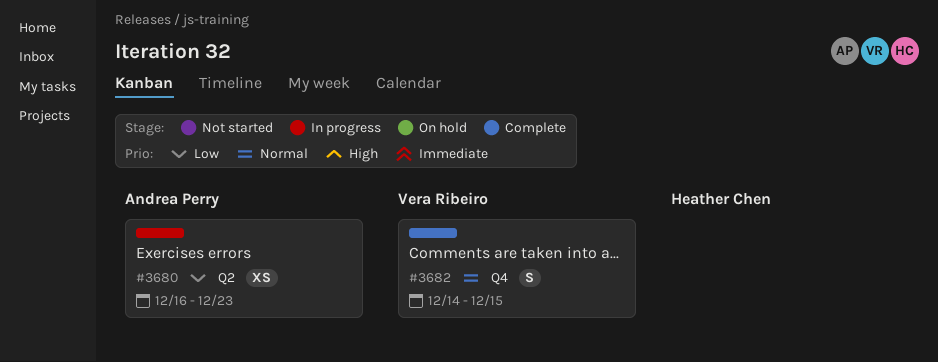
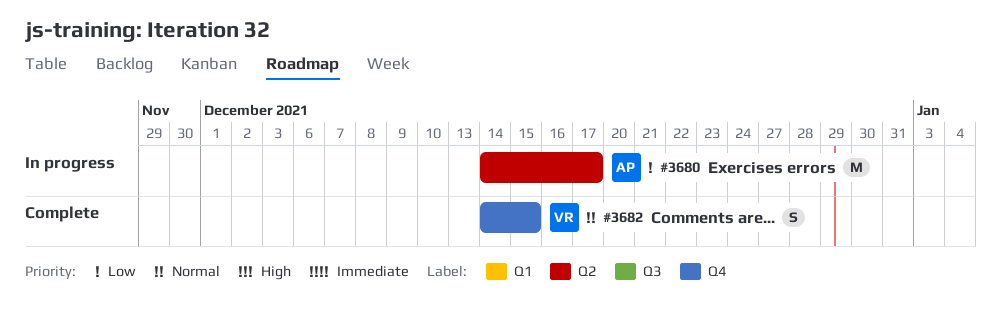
#3680, estimate: XS -> M
#3680, start: Dec 16 -> Dec 14
#3680, due: Dec 23 -> Dec 17

